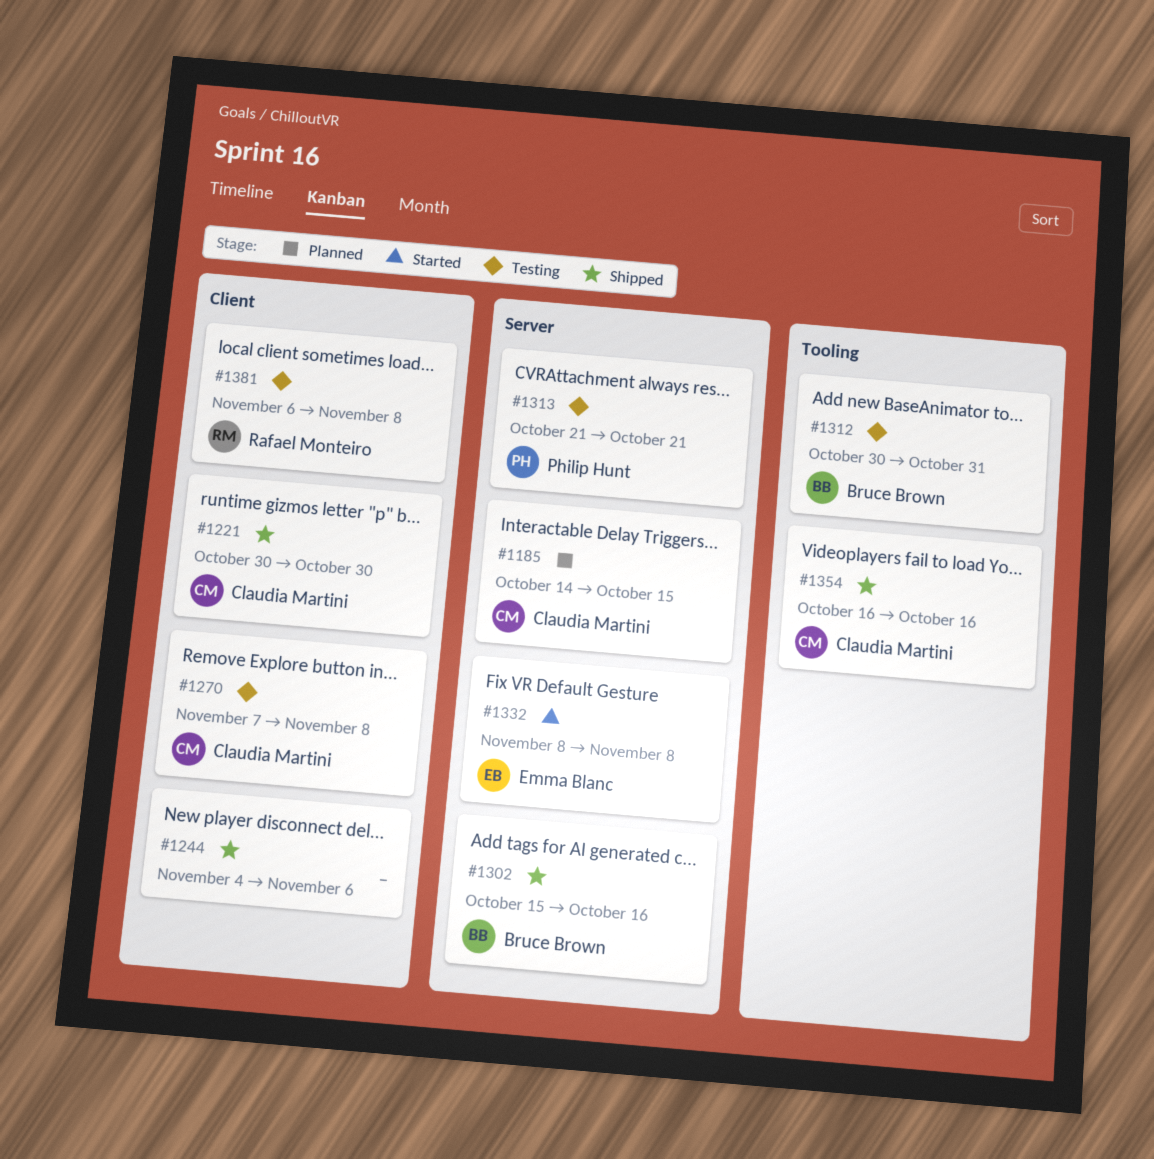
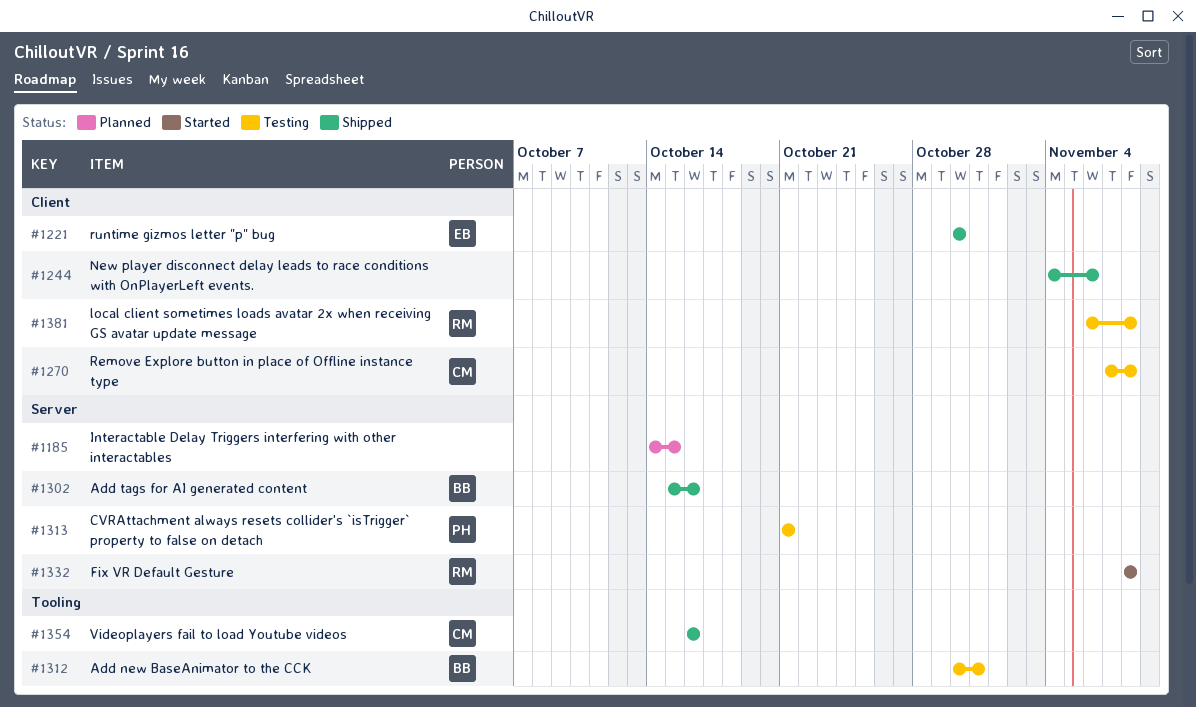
#1185, owner: Claudia Martini -> none
#1221, owner: Claudia Martini -> Emma Blanc
#1332, owner: Emma Blanc -> Rafael Monteiro

